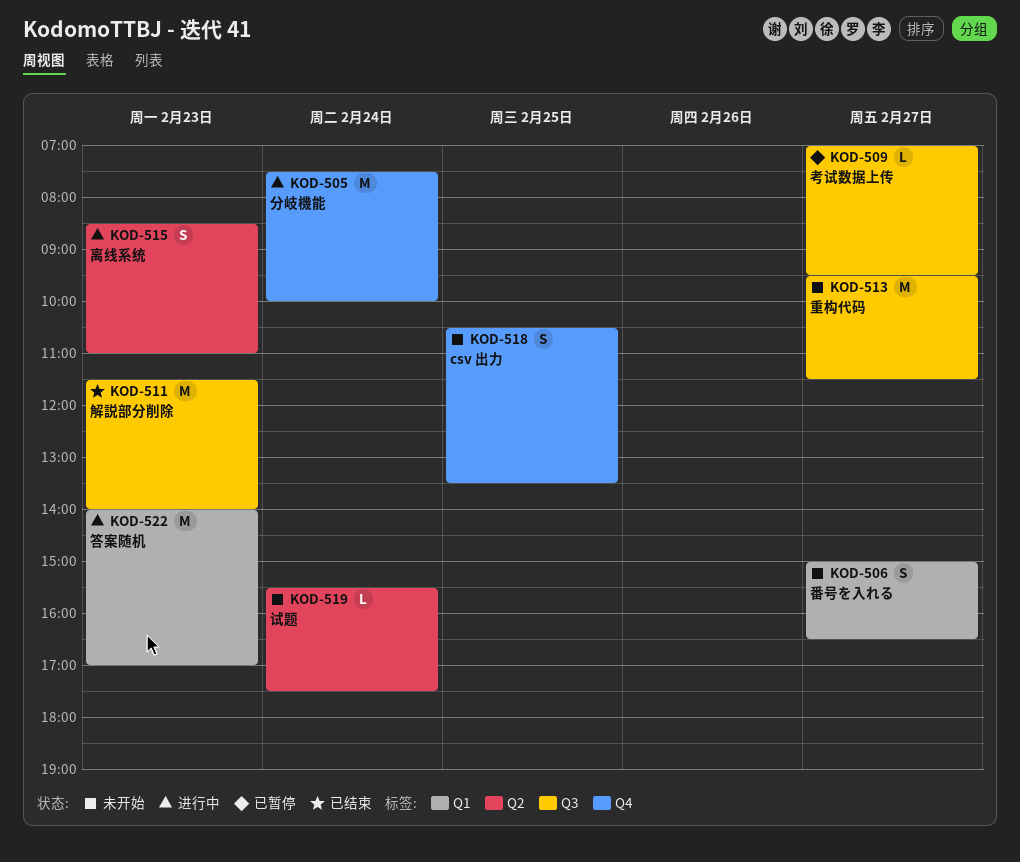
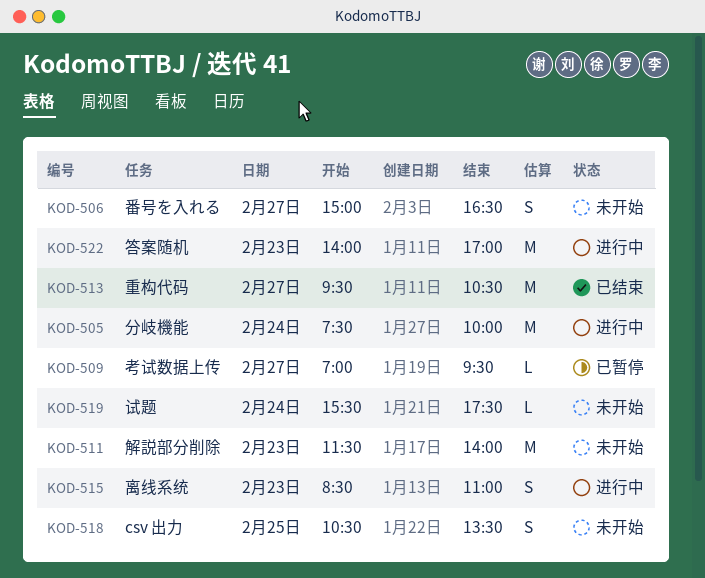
KOD-511, status: 已结束 -> 未开始
KOD-513, status: 未开始 -> 已结束
KOD-513, ends: 11:30 -> 10:30

